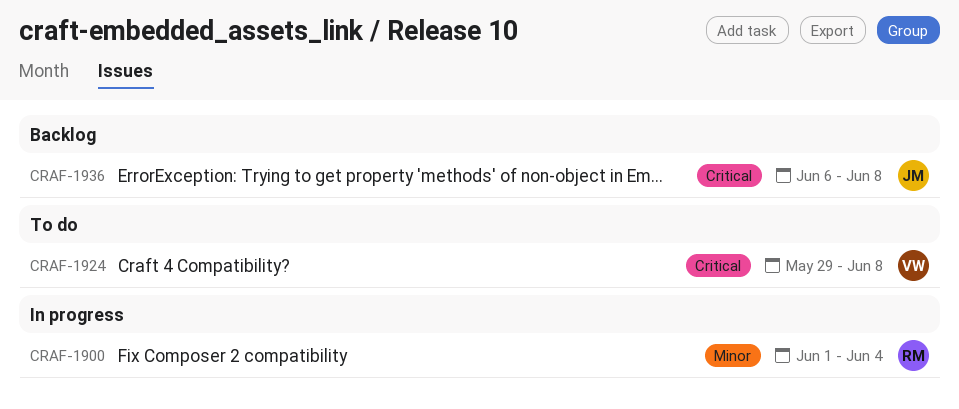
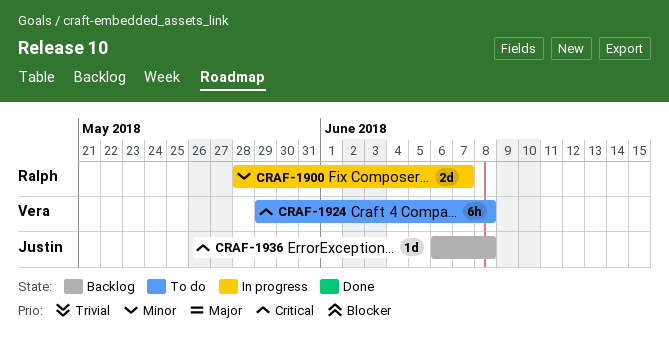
CRAF-1900, start: Jun 1 -> May 28
CRAF-1900, due: Jun 4 -> Jun 7

